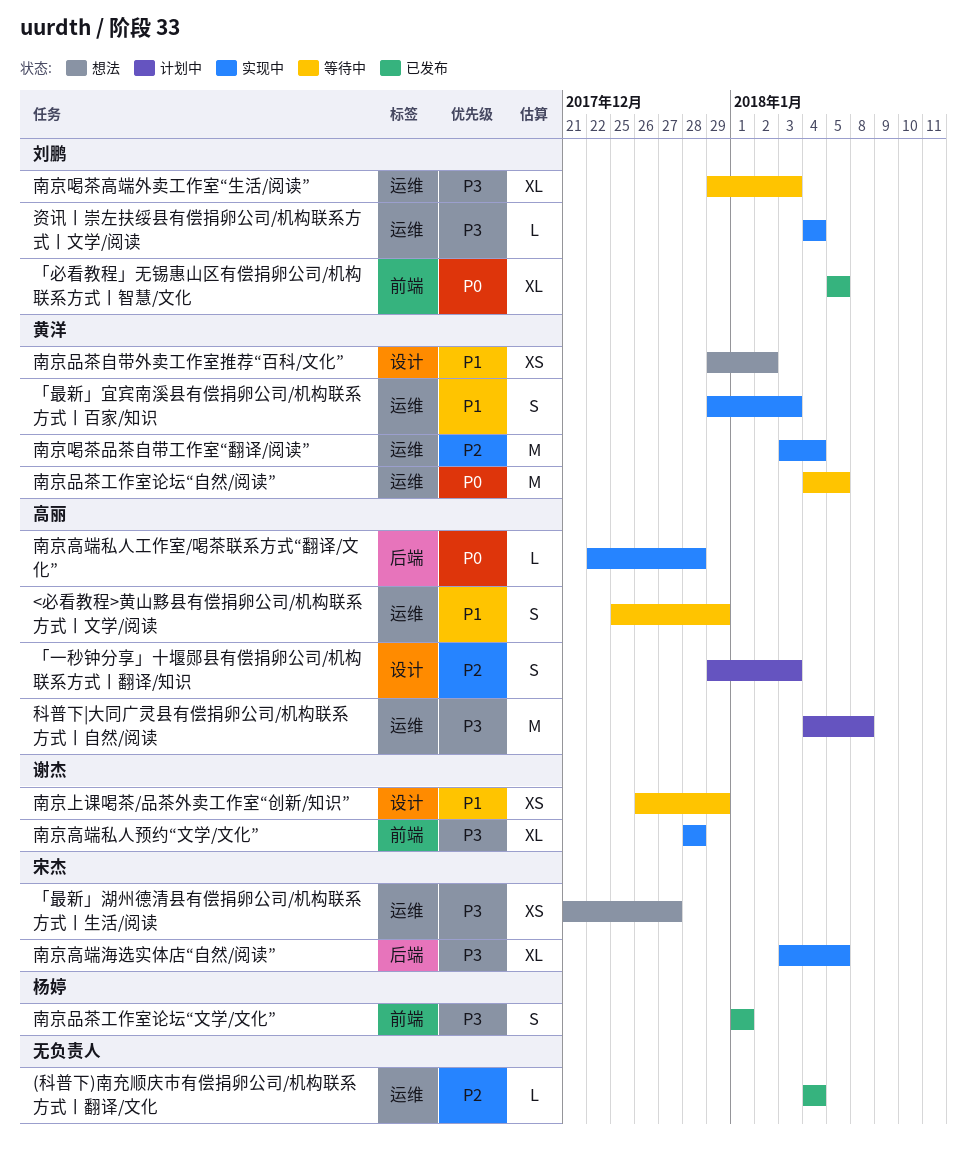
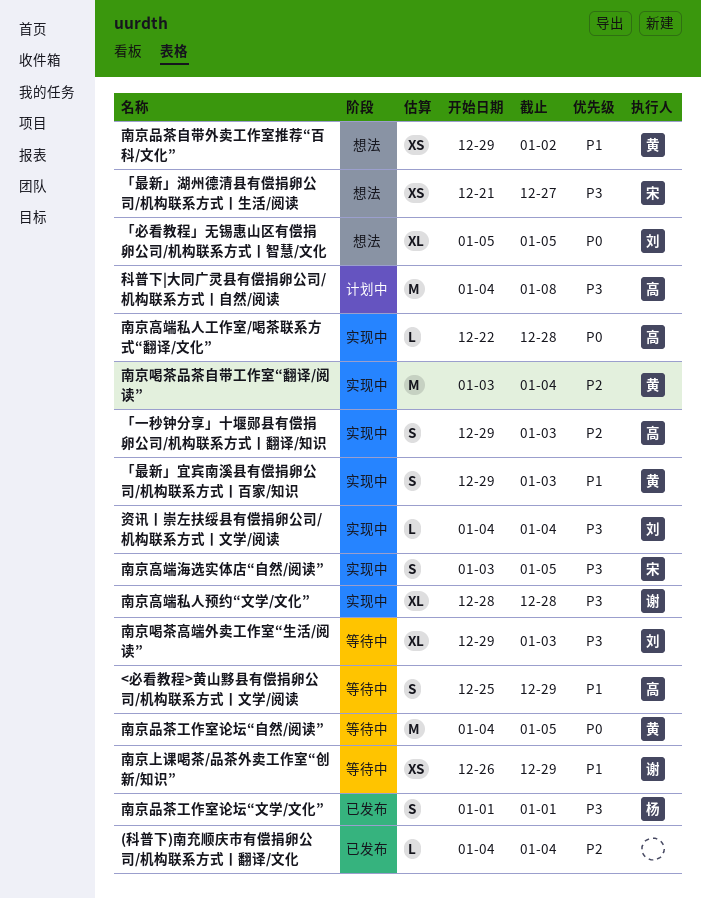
「一秒钟分享」十堰郧县有偿捐卵公司/机构联系方式丨翻译/知识, status: 计划中 -> 实现中
「必看教程」无锡惠山区有偿捐卵公司/机构联系方式丨智慧/文化, status: 已发布 -> 想法
南京高端海选实体店“自然/阅读”, estimate: XL -> S

